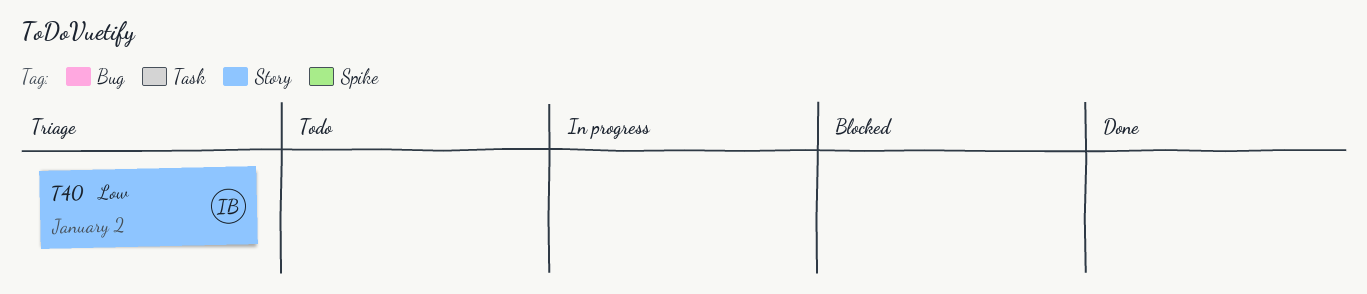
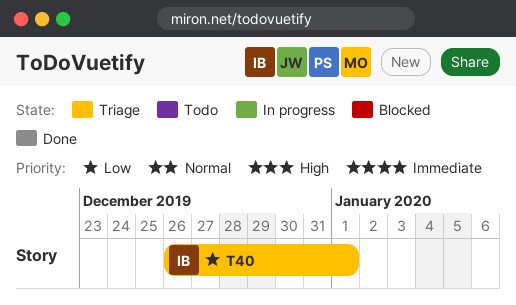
T40, due: Jan 2 -> Jan 1

